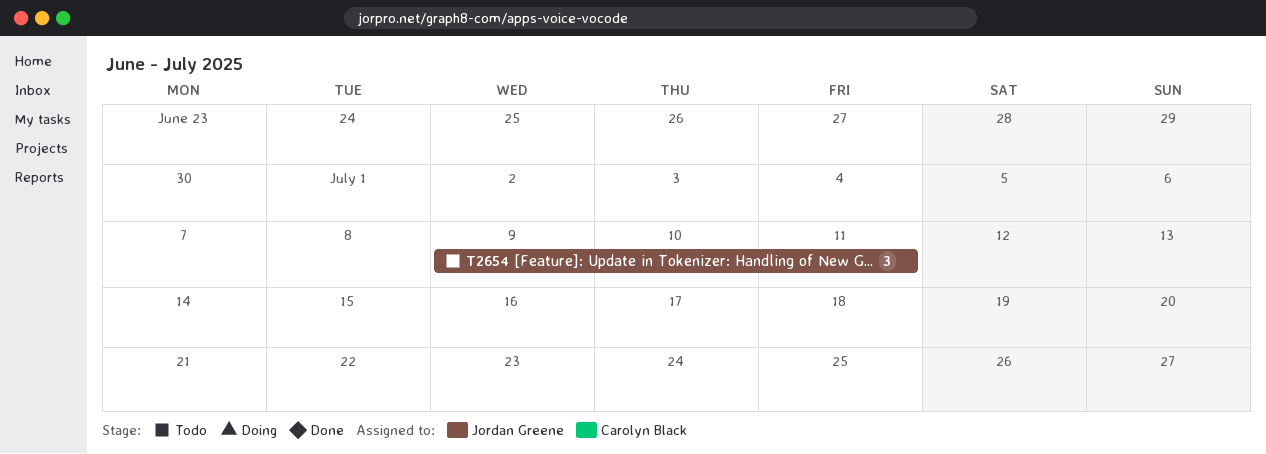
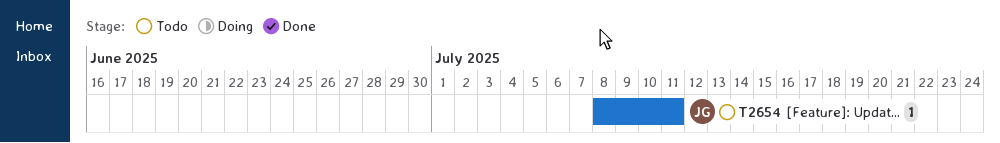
T2654, estimate: 3 -> 1
T2654, start: Jul 9 -> Jul 8

